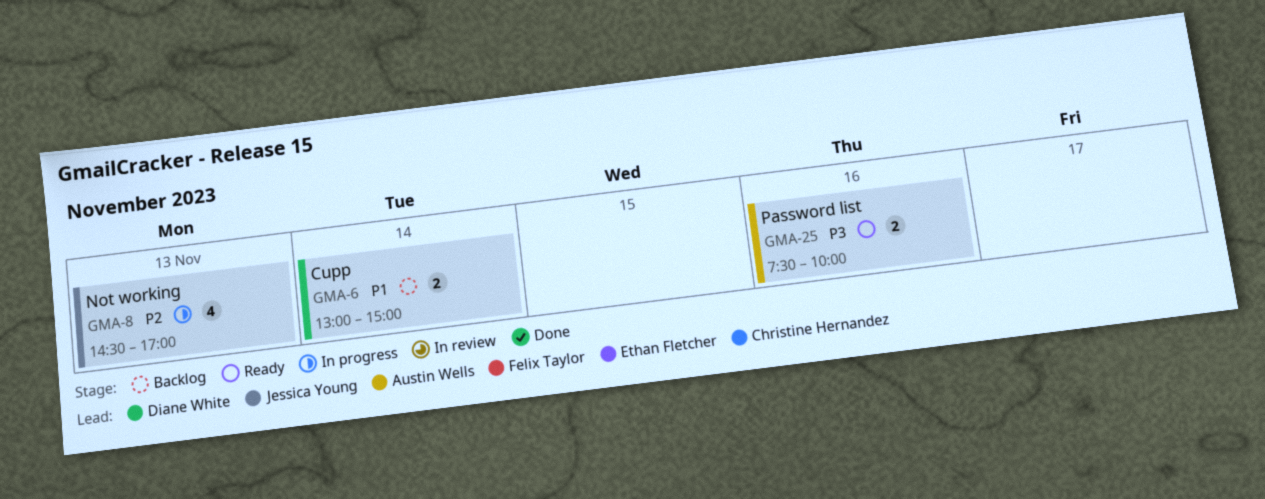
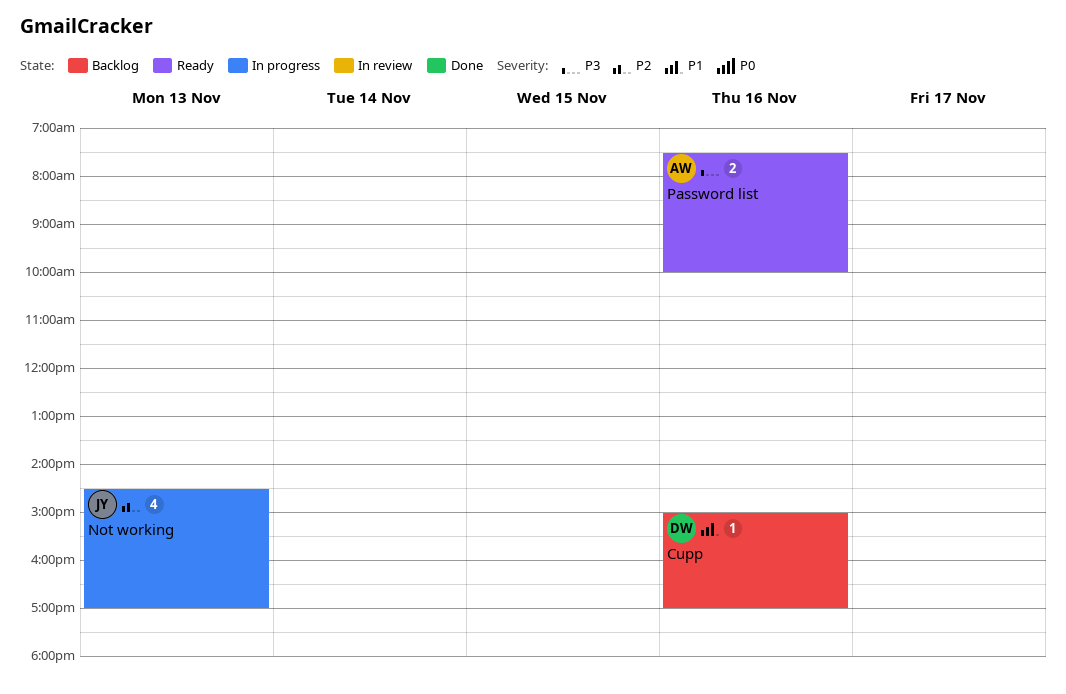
Cupp, estimate: 2 -> 1
Cupp, day: Nov 14 -> Nov 16
Cupp, begins: 13:00 -> 15:00
Cupp, ends: 15:00 -> 17:00

